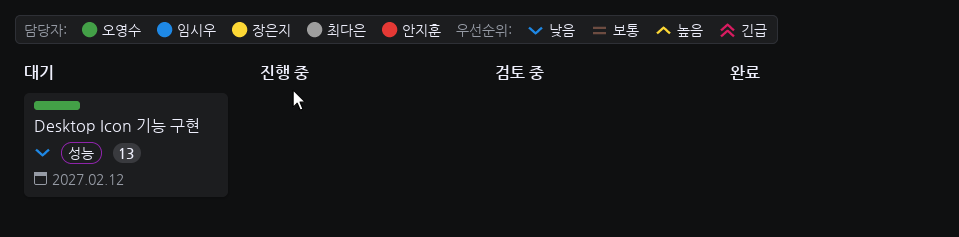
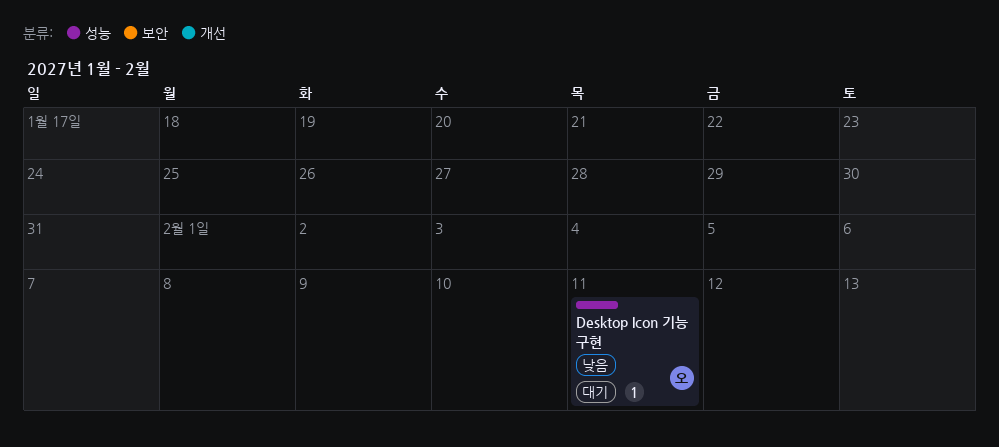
Desktop Icon 기능 구현, estimate: 13 -> 1
Desktop Icon 기능 구현, due: Feb 12 -> Feb 11

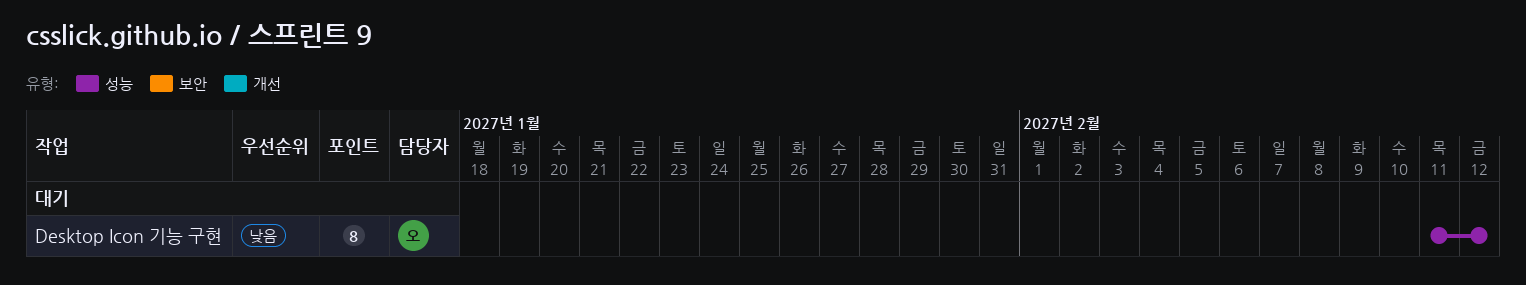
Desktop Icon 기능 구현, estimate: 1 -> 8
Desktop Icon 기능 구현, due: Feb 11 -> Feb 12

